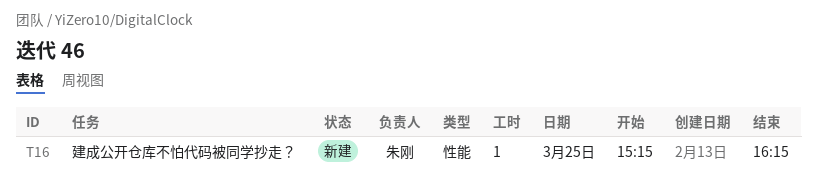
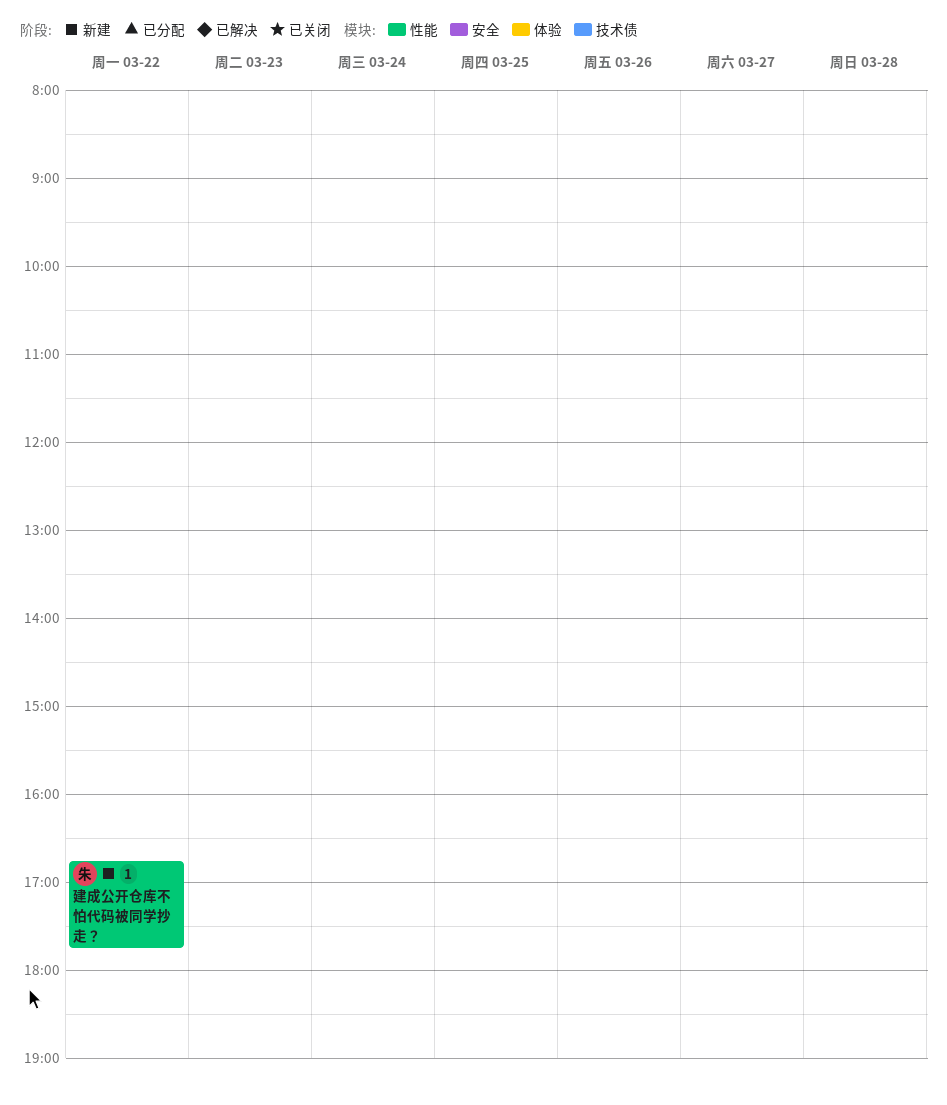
建成公开仓库不怕代码被同学抄走？, day: Mar 25 -> Mar 22
建成公开仓库不怕代码被同学抄走？, begins: 15:15 -> 16:45
建成公开仓库不怕代码被同学抄走？, ends: 16:15 -> 17:45

